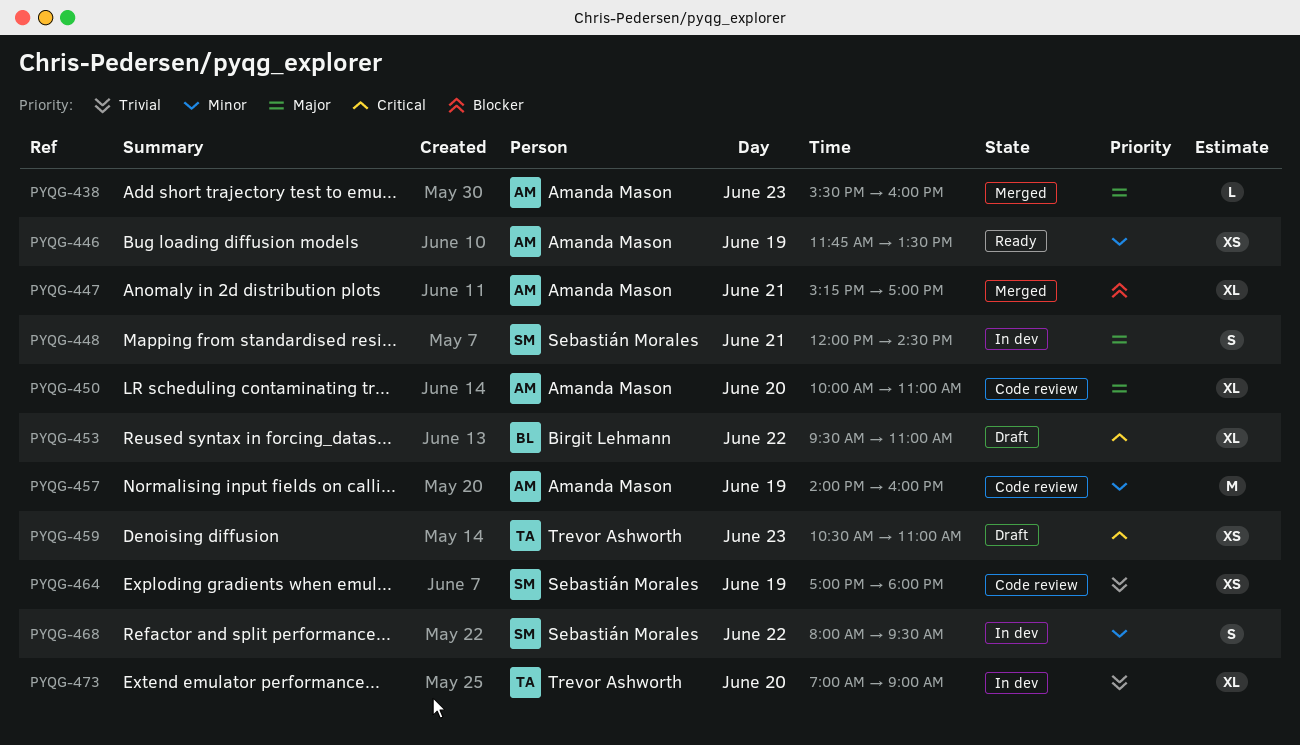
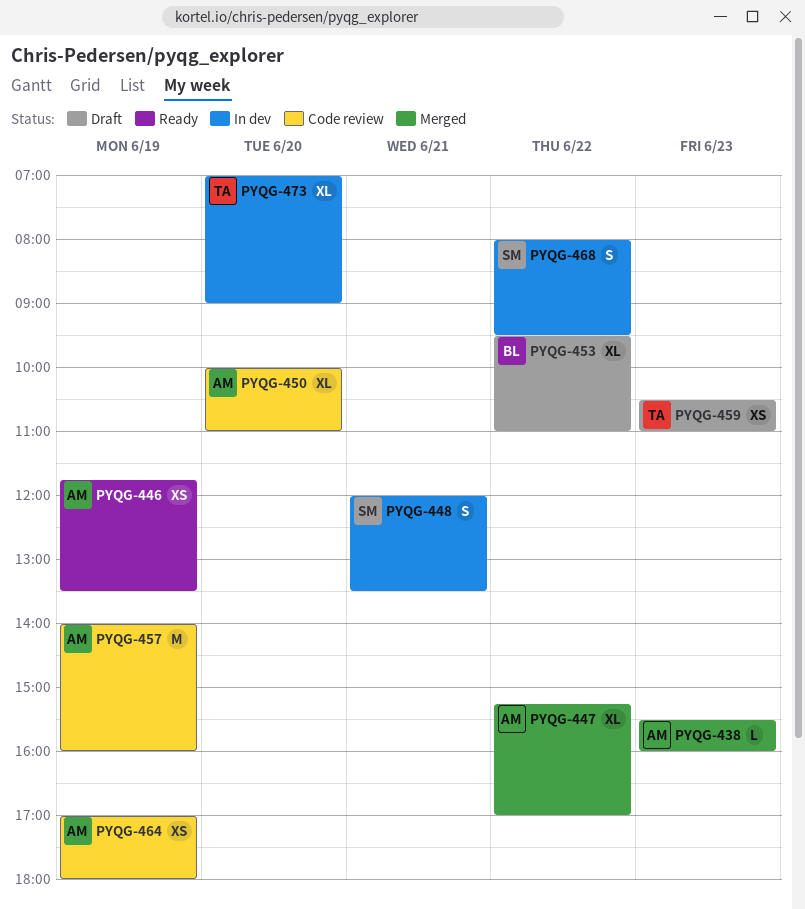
PYQG-447, day: Jun 21 -> Jun 22
PYQG-448, ends: 14:30 -> 13:30
PYQG-464, owner: Sebastián Morales -> Amanda Mason

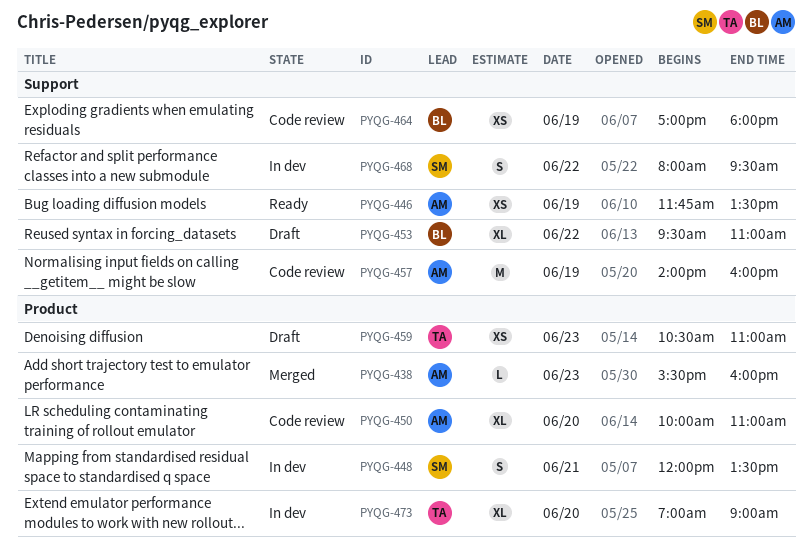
PYQG-447: present -> none
PYQG-464, owner: AM -> BL

